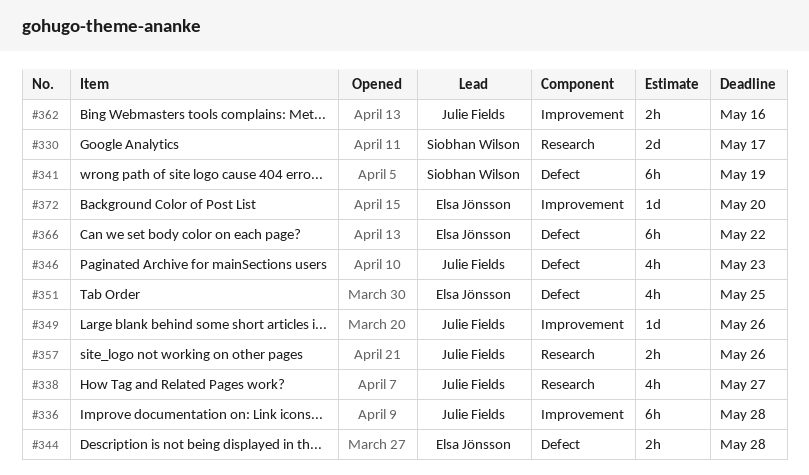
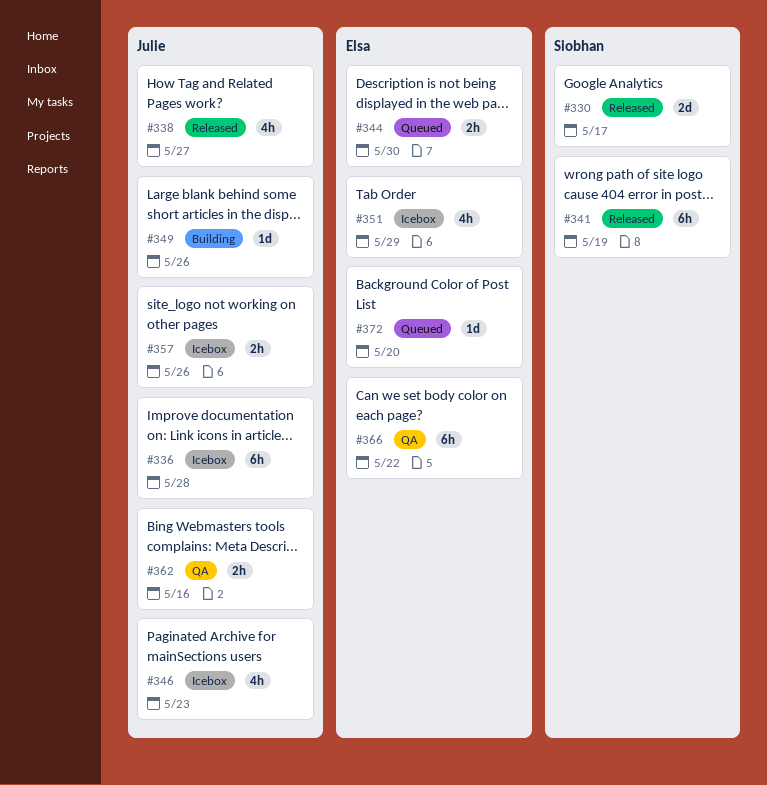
#344, due: May 28 -> May 30
#351, due: May 25 -> May 29

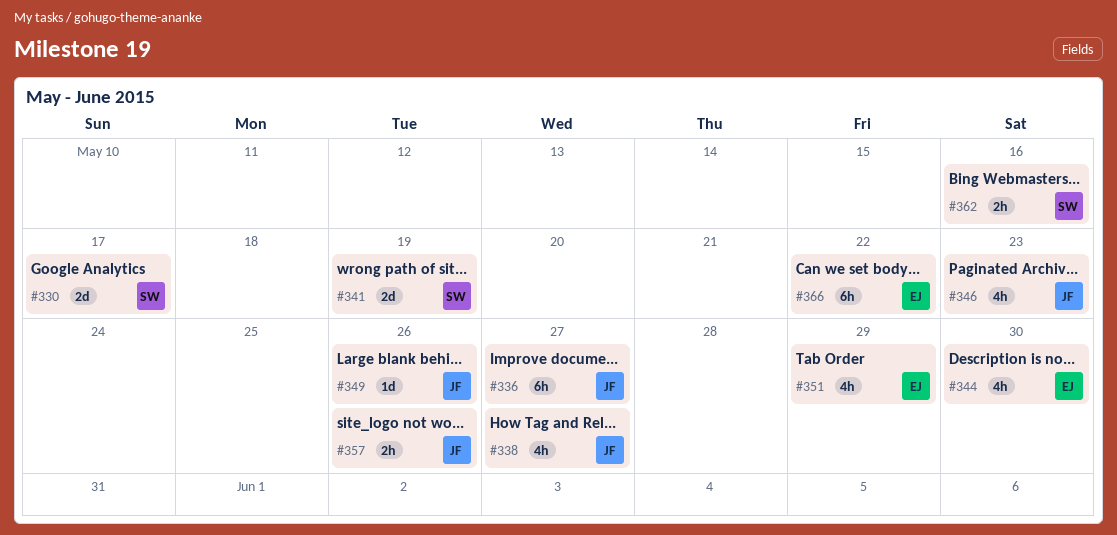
#336, due: May 28 -> May 27
#341, estimate: 6h -> 2d
#344, estimate: 2h -> 4h
#362, owner: Julie -> Siobhan
#372: present -> none

